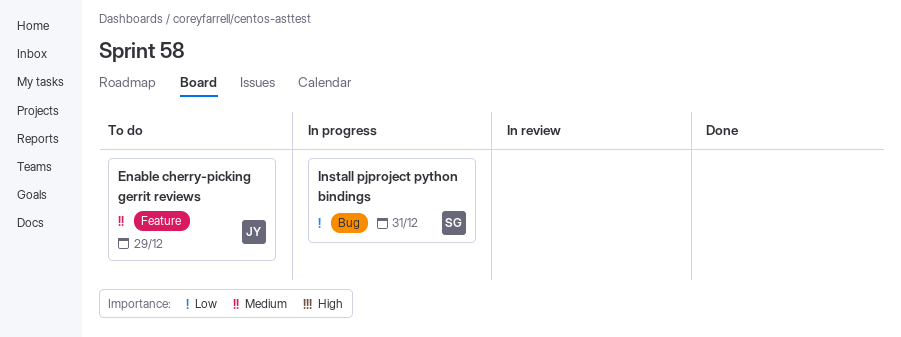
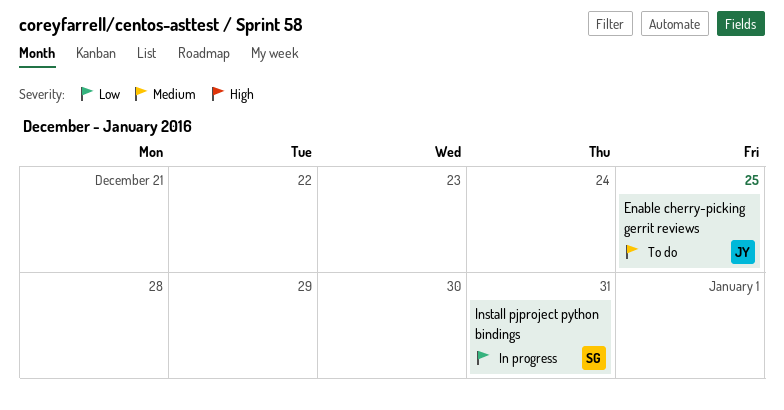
Enable cherry-picking gerrit reviews, due: Dec 29 -> Dec 25

